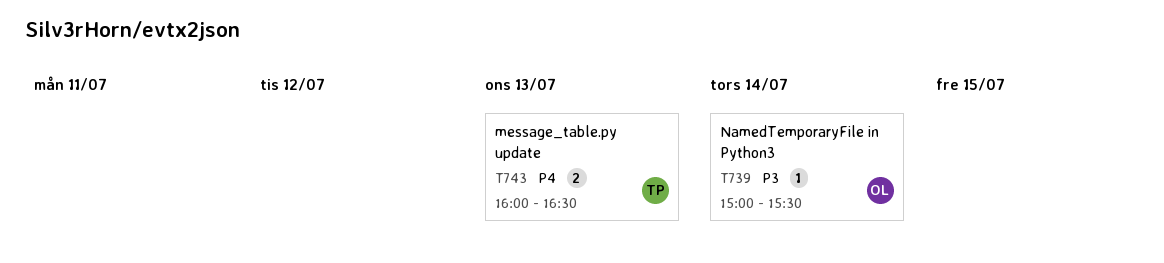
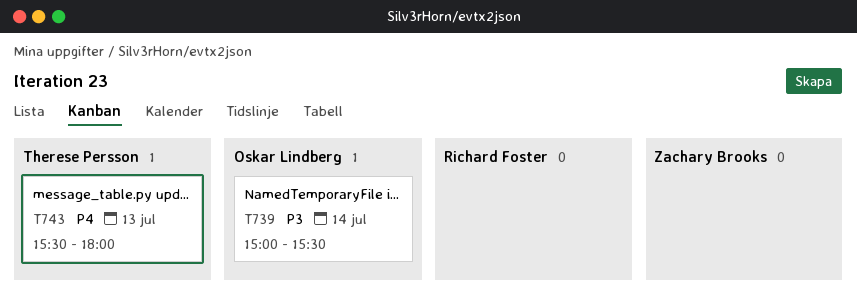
T743, begins: 16:00 -> 15:30
T743, ends: 16:30 -> 18:00

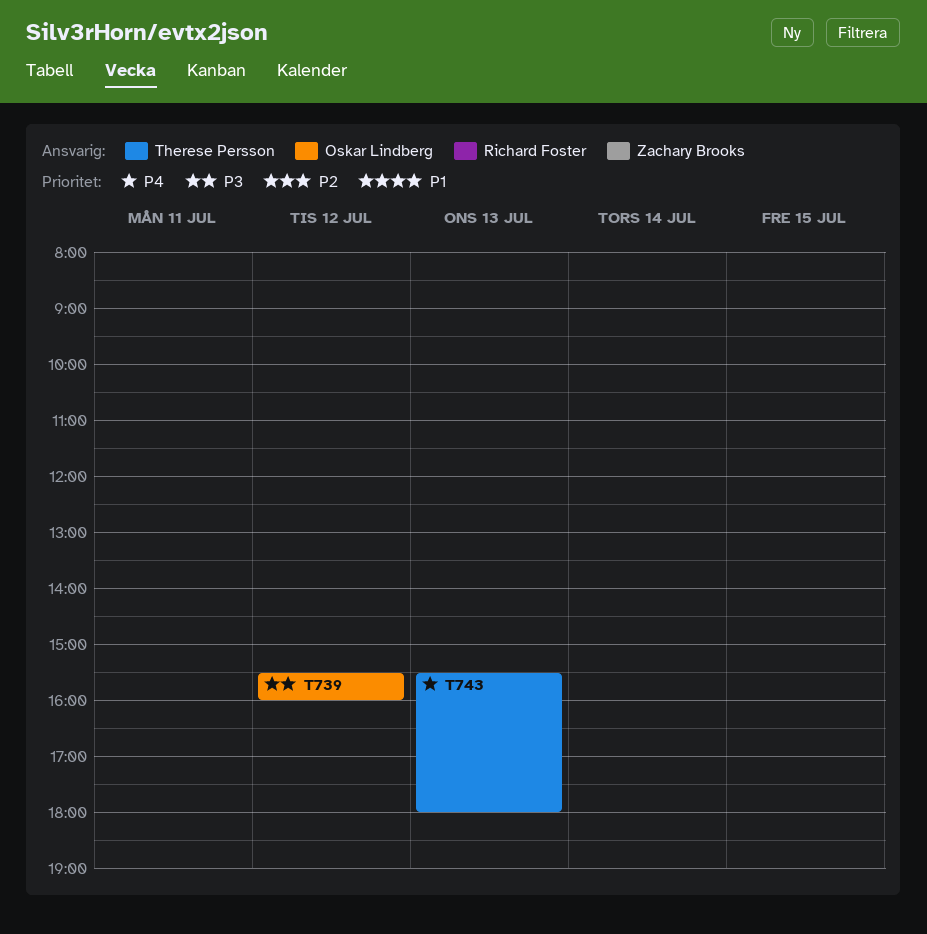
T739, day: Jul 14 -> Jul 12
T739, begins: 15:00 -> 15:30
T739, ends: 15:30 -> 16:00

